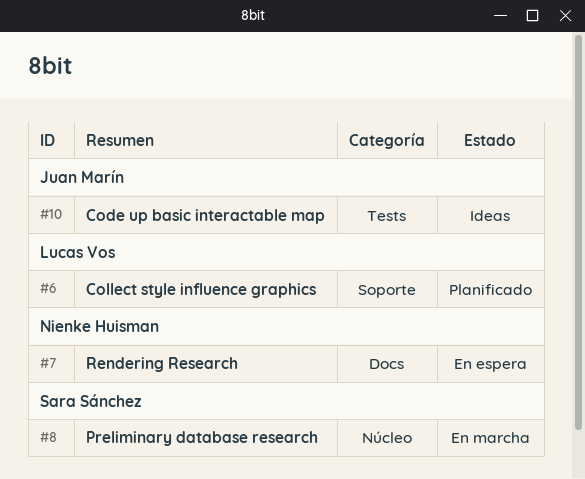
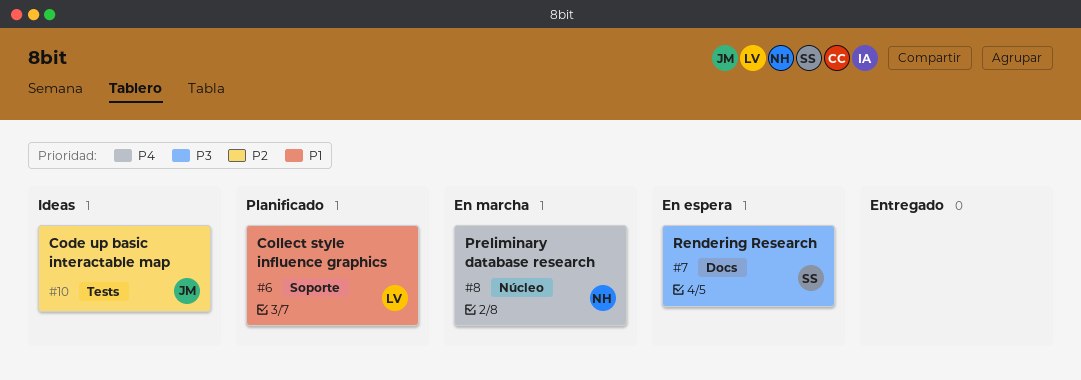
#7, owner: Nienke Huisman -> Sara Sánchez
#8, owner: Sara Sánchez -> Nienke Huisman

